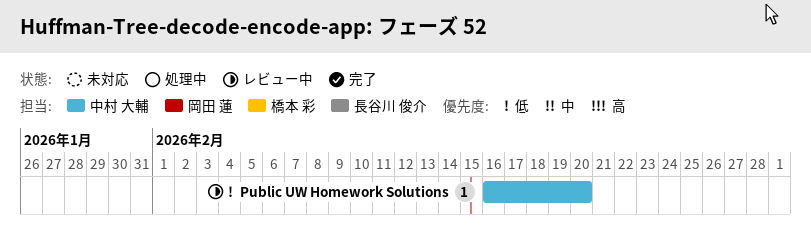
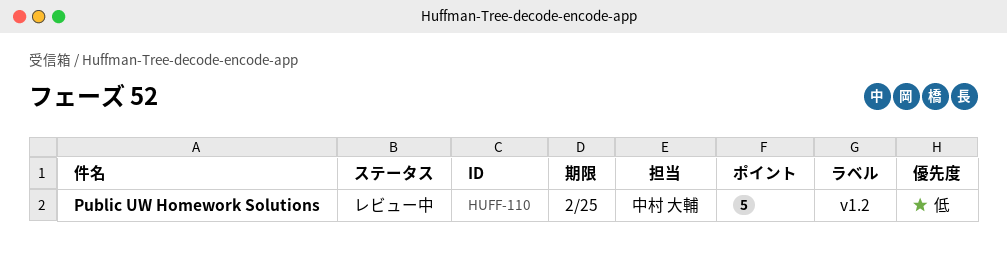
Public UW Homework Solutions, estimate: 1 -> 5
Public UW Homework Solutions, due: Feb 20 -> Feb 25

